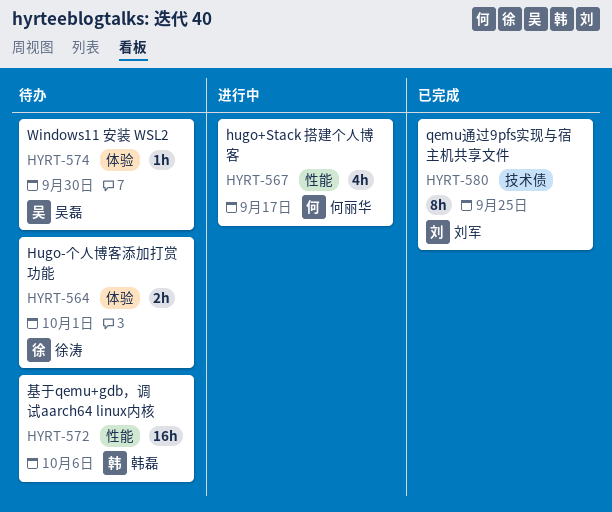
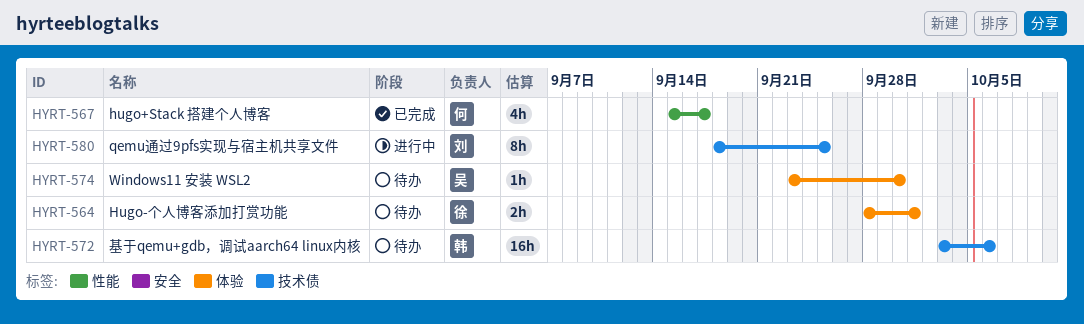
HYRT-567, status: 进行中 -> 已完成
HYRT-572, label: 性能 -> 技术债
HYRT-580, status: 已完成 -> 进行中

